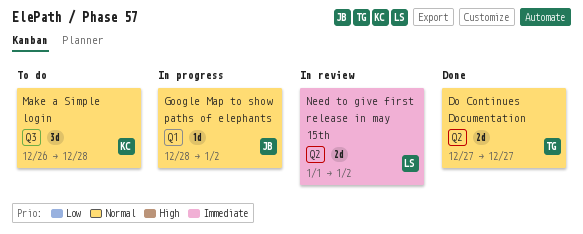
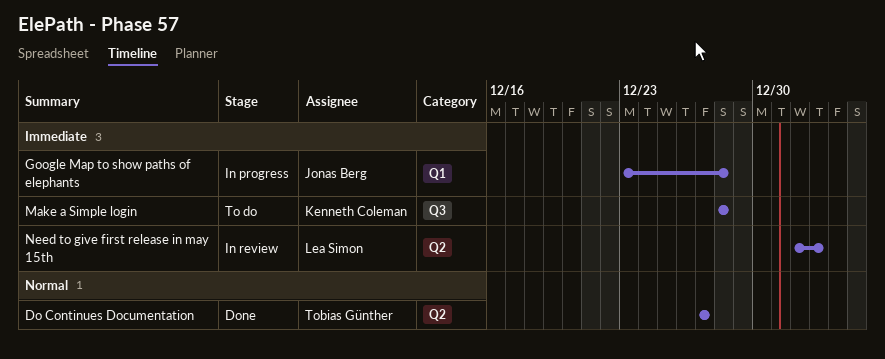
Google Map to show paths of elephants, priority: Normal -> Immediate
Google Map to show paths of elephants, start: Dec 28 -> Dec 23
Google Map to show paths of elephants, due: Jan 2 -> Dec 28
Make a Simple login, priority: Normal -> Immediate
Make a Simple login, start: Dec 26 -> Dec 28

